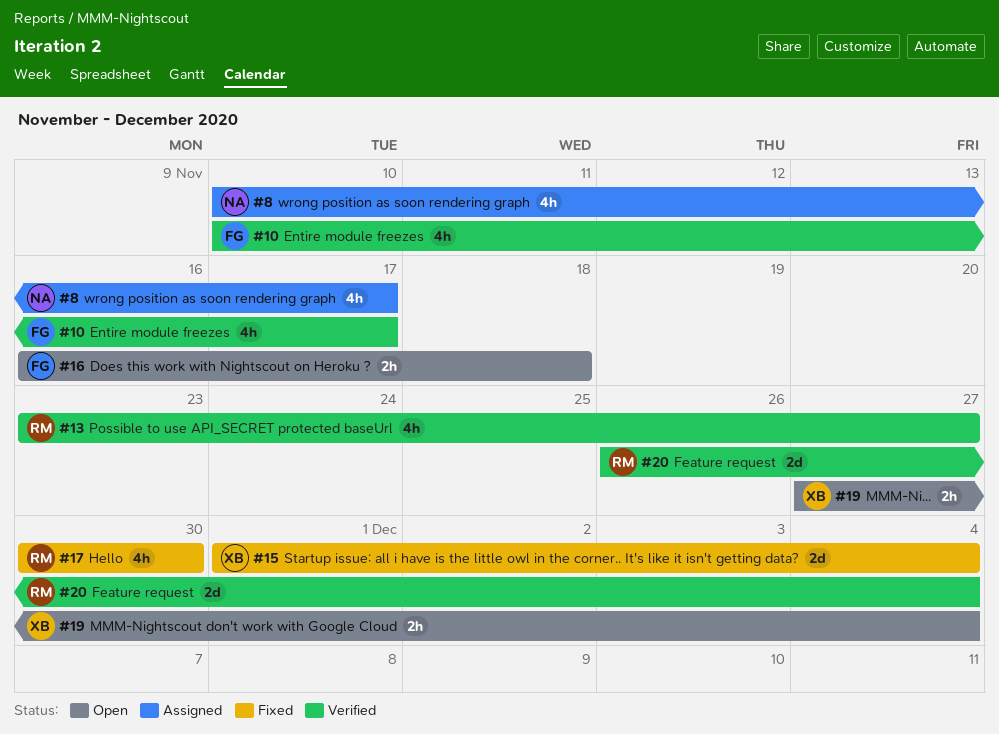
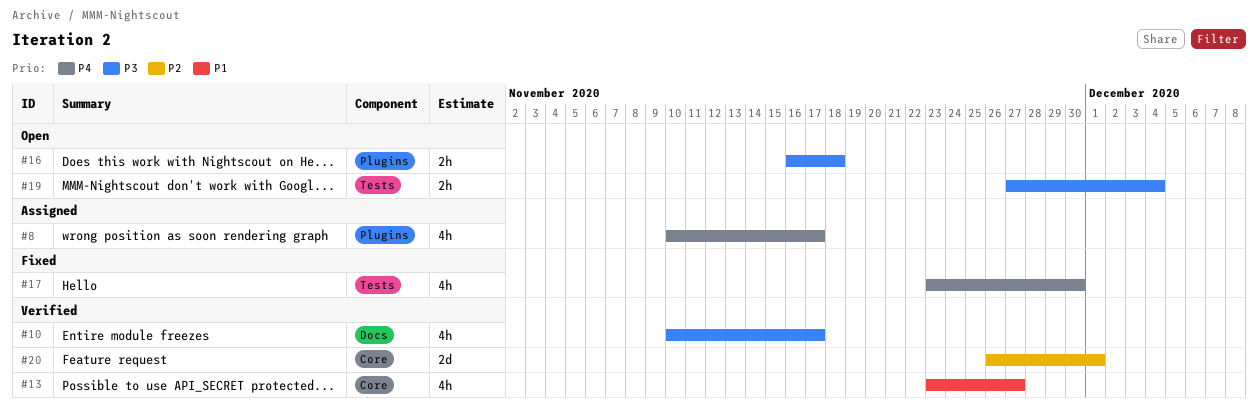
#15: present -> none
#17, start: Nov 30 -> Nov 23
#20, due: Dec 4 -> Dec 1

